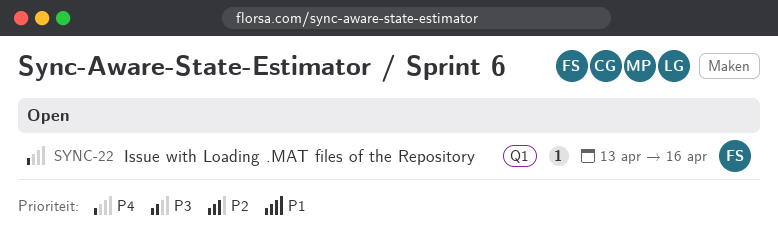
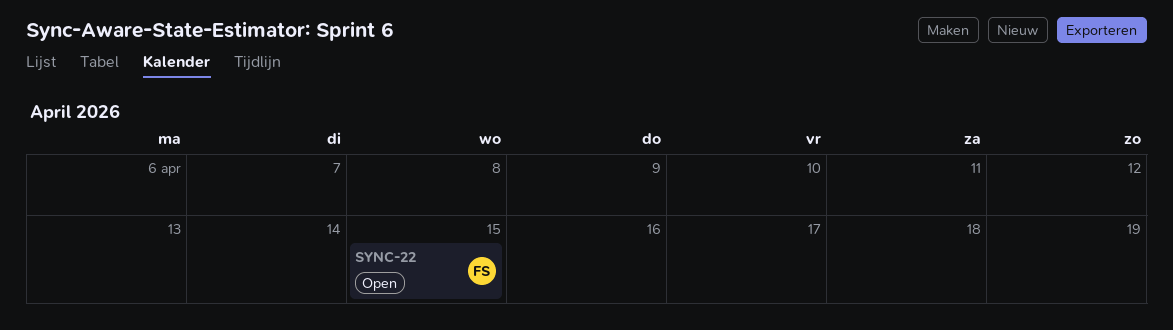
SYNC-22, due: Apr 16 -> Apr 15

